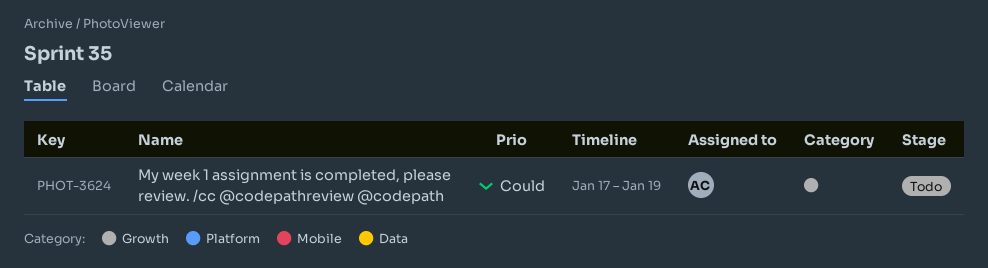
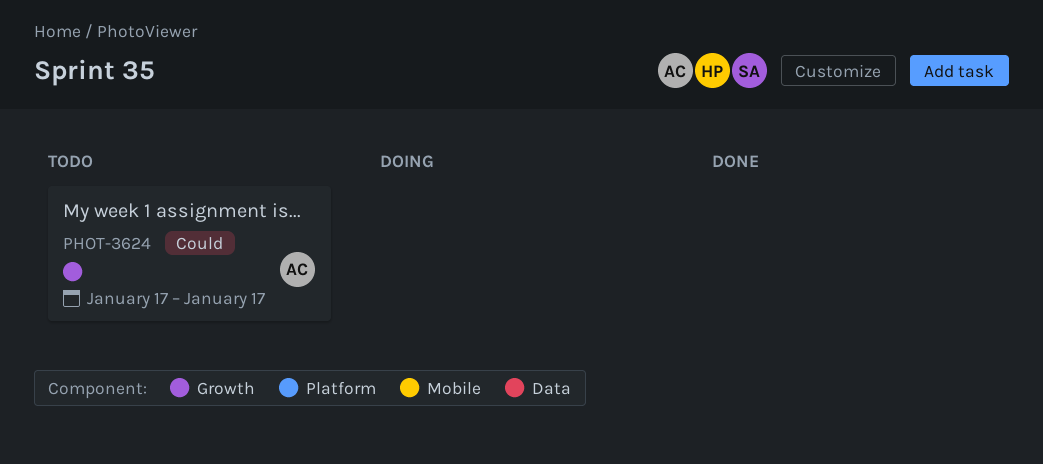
PHOT-3624, due: Jan 19 -> Jan 17

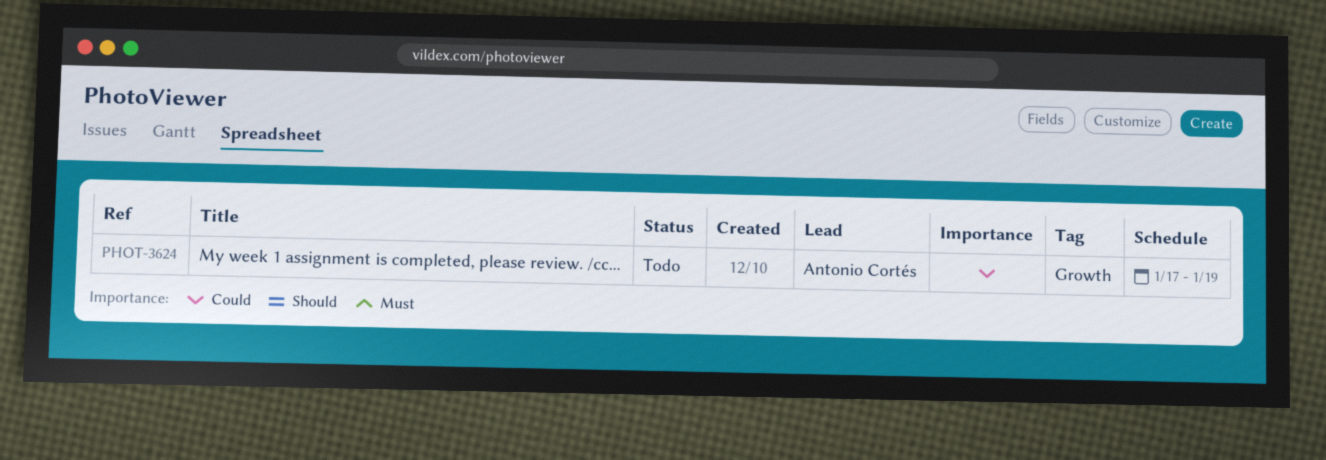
PHOT-3624, due: Jan 17 -> Jan 19

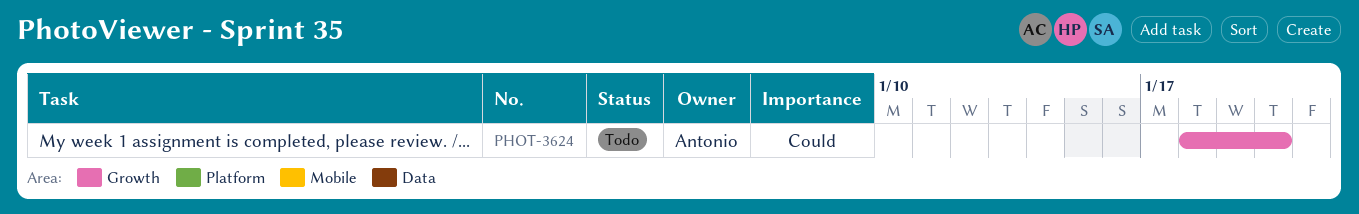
PHOT-3624, start: Jan 17 -> Jan 18
PHOT-3624, due: Jan 19 -> Jan 20

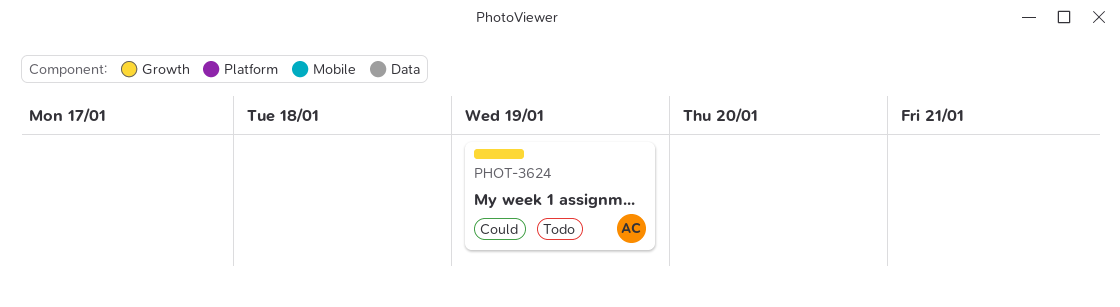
PHOT-3624, due: Jan 20 -> Jan 19

